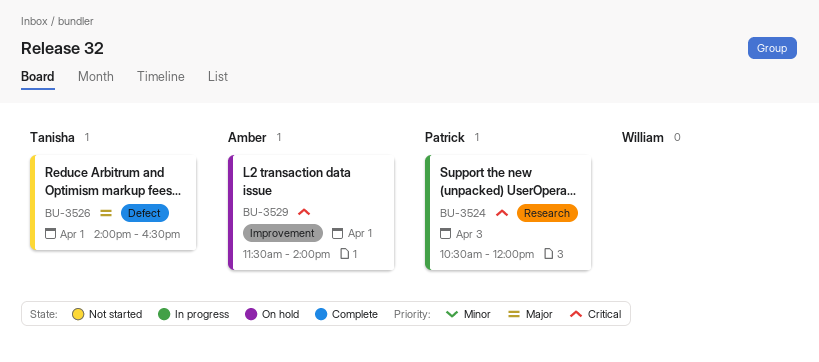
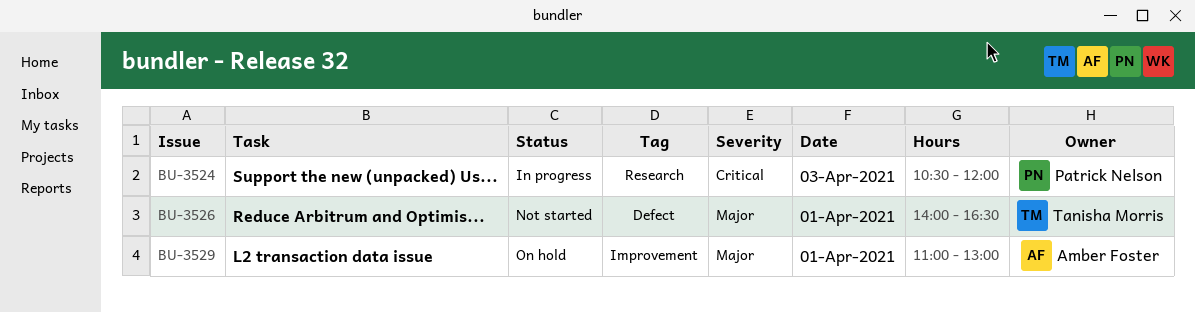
BU-3529, priority: Critical -> Major
BU-3529, begins: 11:30 -> 11:00
BU-3529, ends: 14:00 -> 13:00

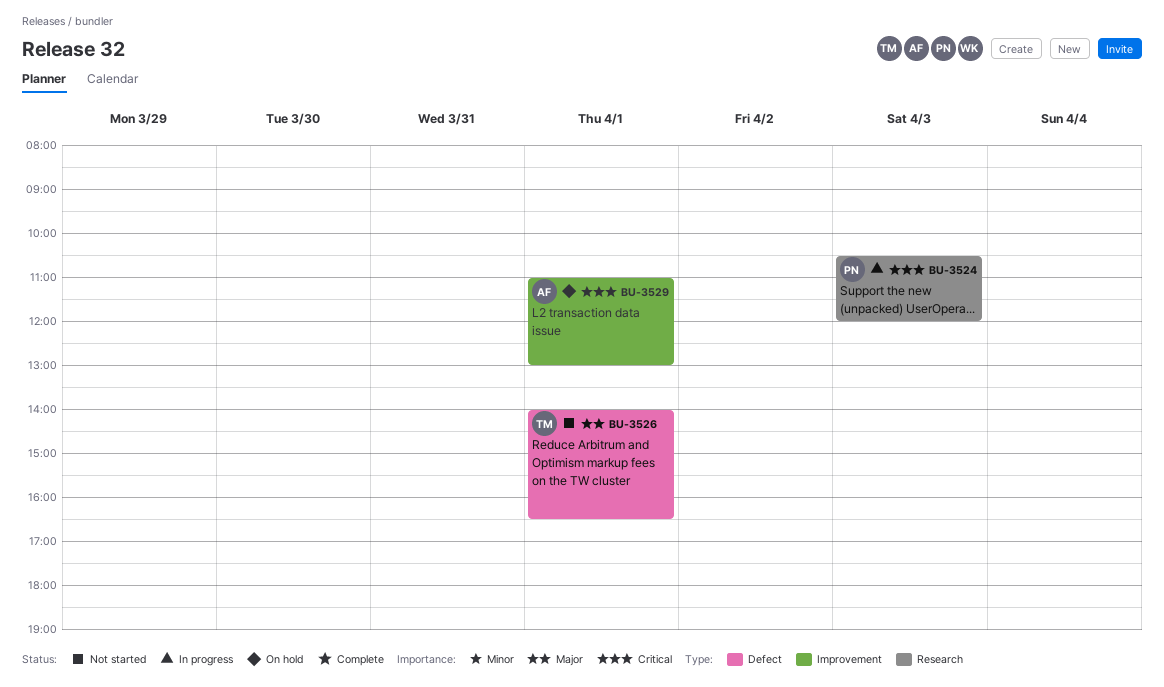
BU-3529, priority: Major -> Critical

